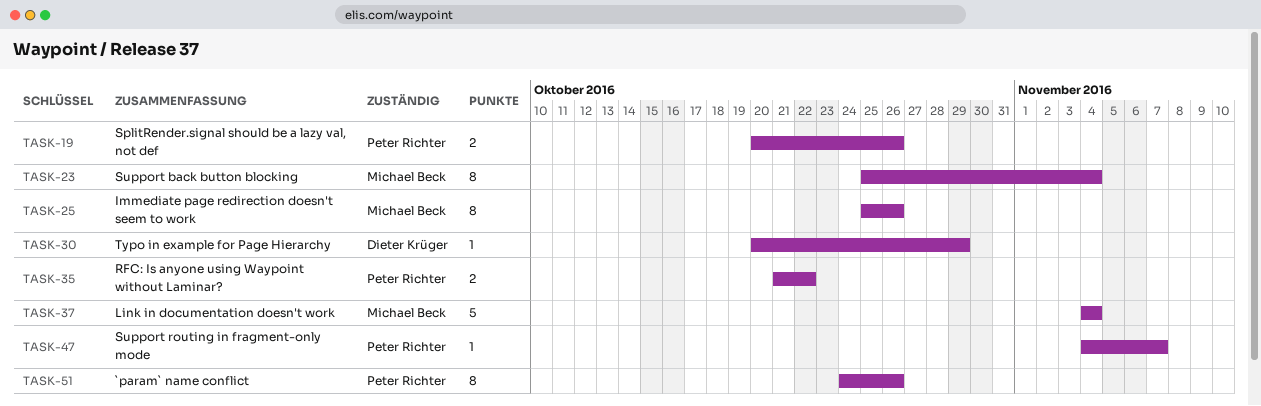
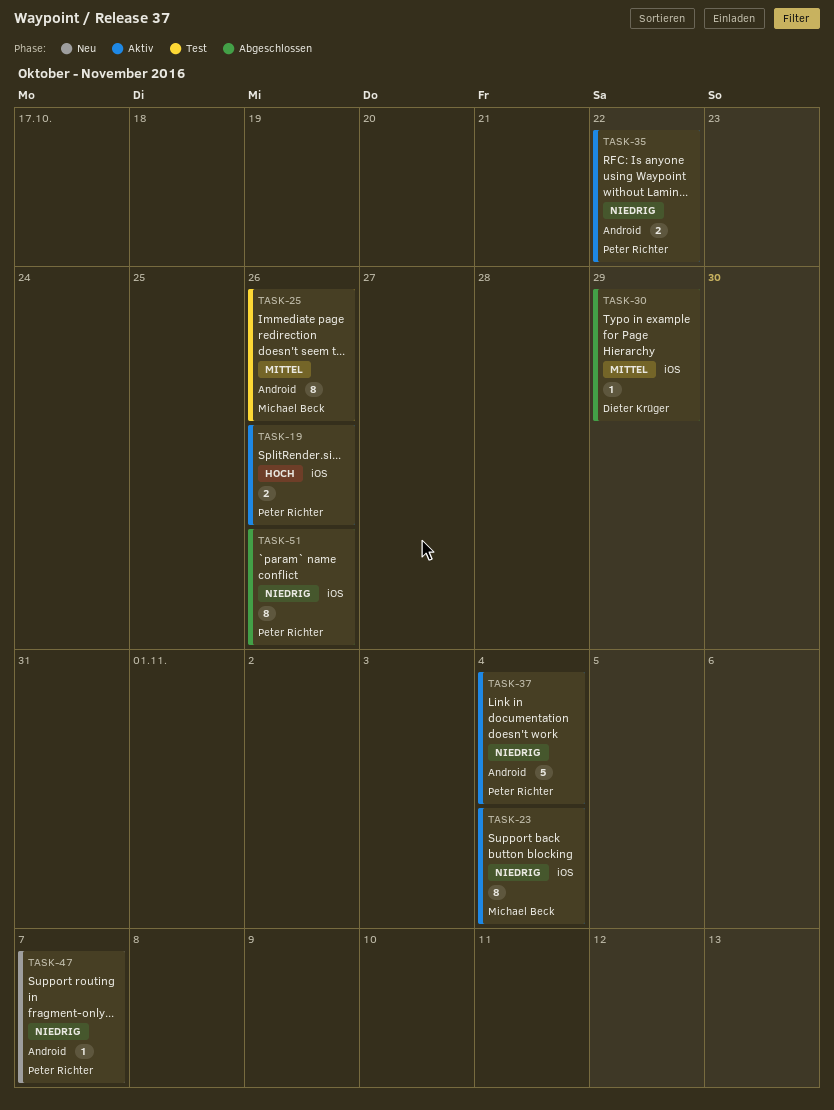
TASK-37, owner: Michael Beck -> Peter Richter

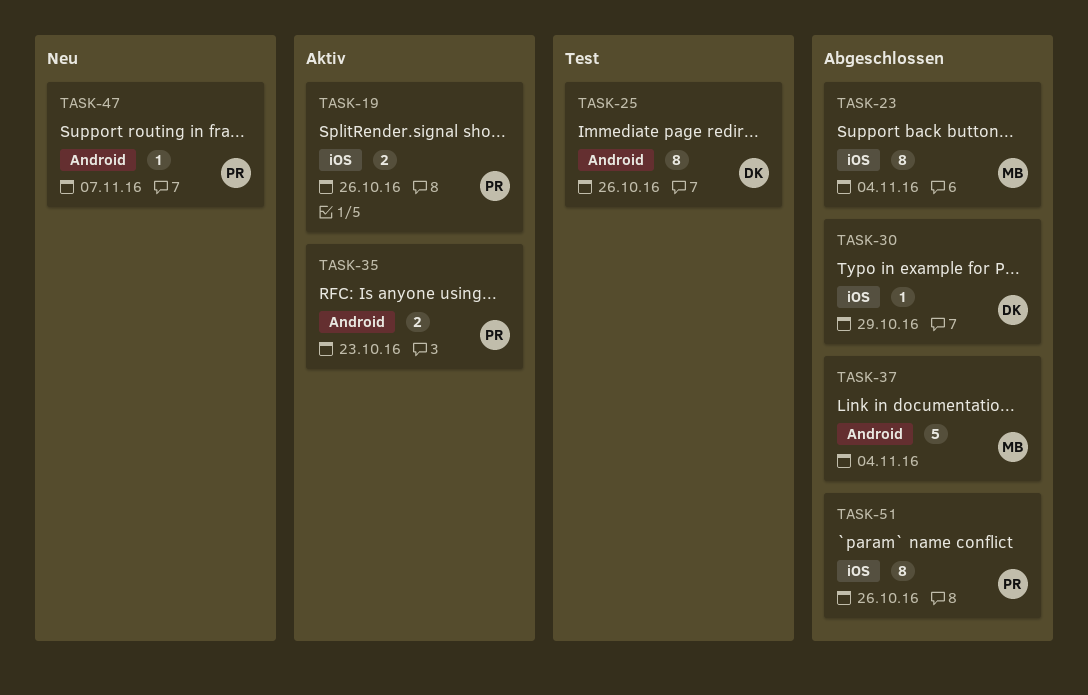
TASK-23, status: Aktiv -> Abgeschlossen
TASK-25, owner: Michael Beck -> Dieter Krüger
TASK-35, due: Oct 22 -> Oct 23
TASK-37, status: Aktiv -> Abgeschlossen
TASK-37, owner: Peter Richter -> Michael Beck

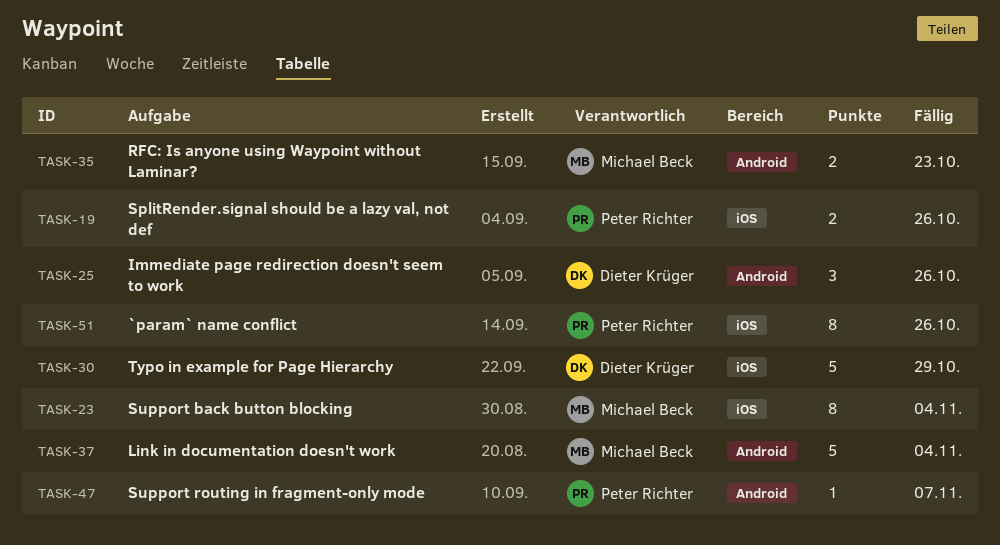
TASK-25, estimate: 8 -> 3
TASK-30, estimate: 1 -> 5
TASK-35, owner: Peter Richter -> Michael Beck

